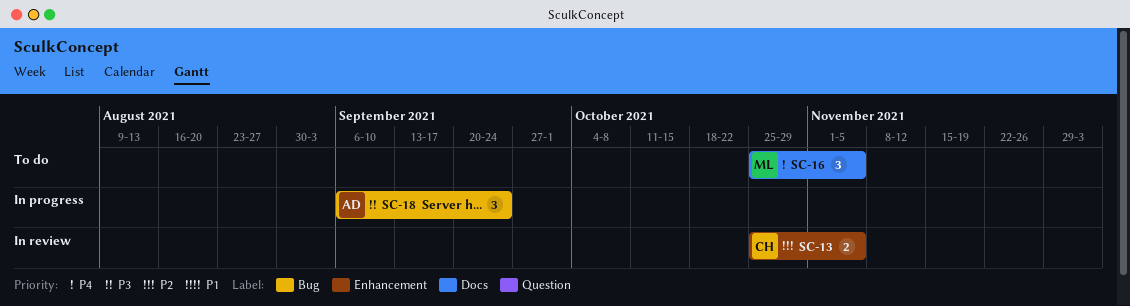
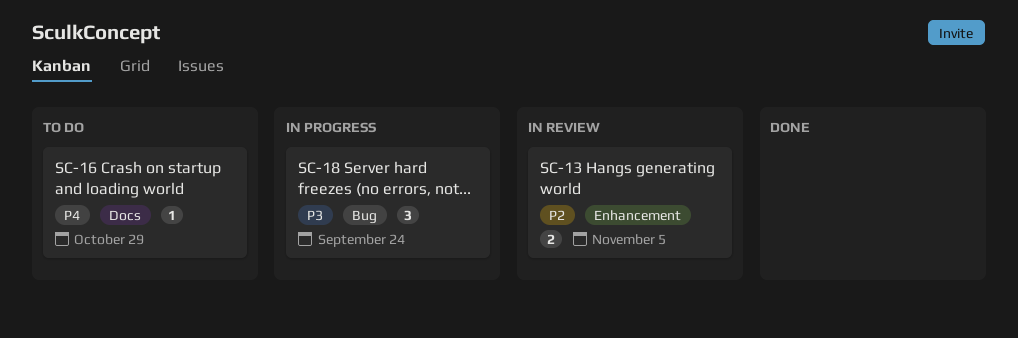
SC-16, estimate: 3 -> 1
SC-16, due: Nov 5 -> Oct 29

